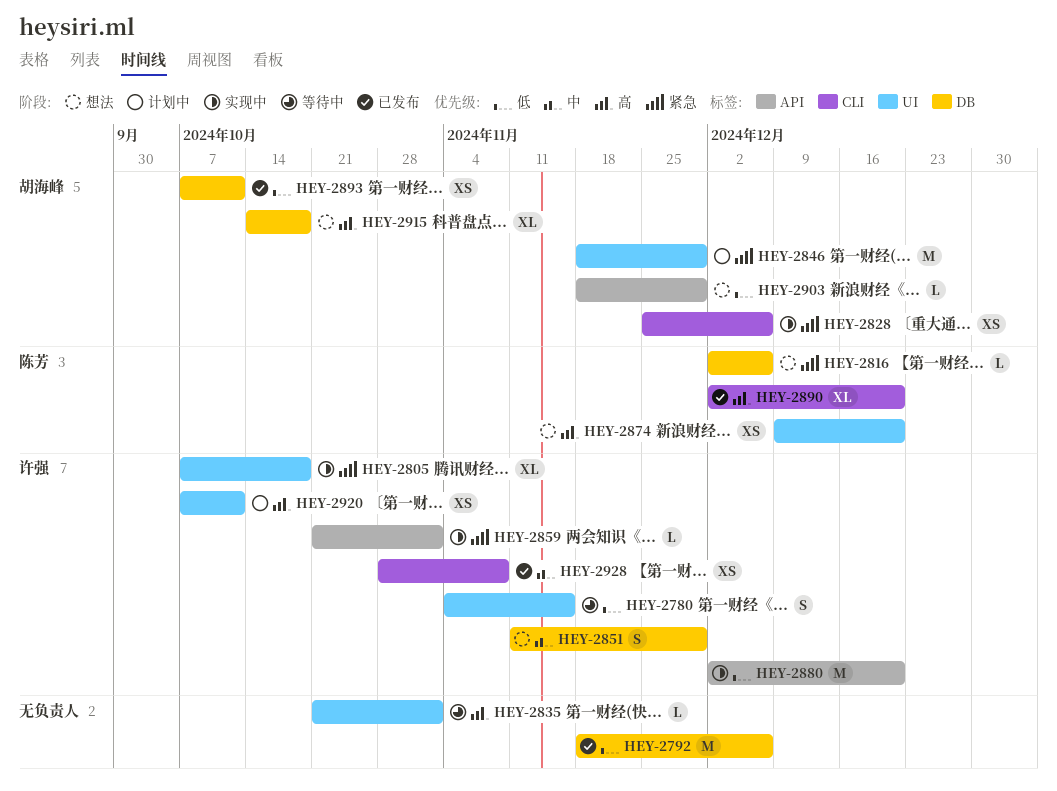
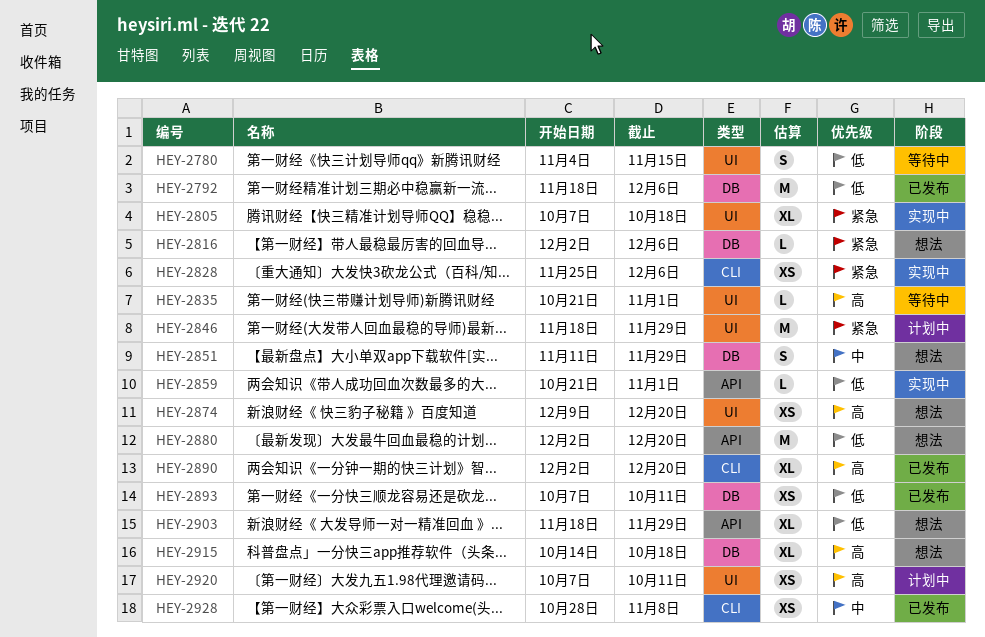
HEY-2859, priority: 紧急 -> 低
HEY-2880, status: 实现中 -> 想法
HEY-2903, estimate: L -> XL

